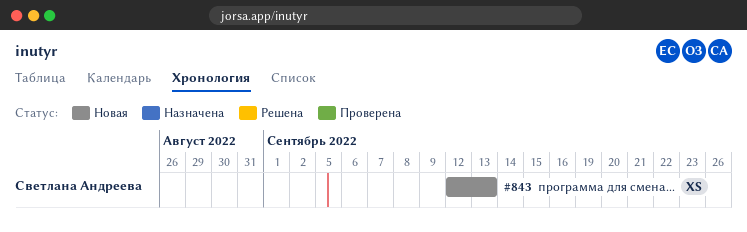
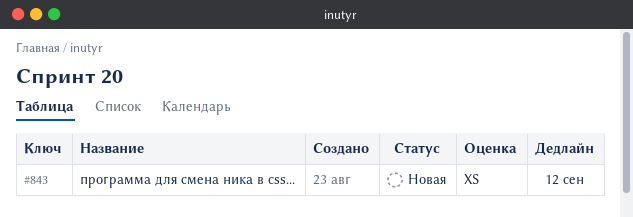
#843, due: Sep 13 -> Sep 12

